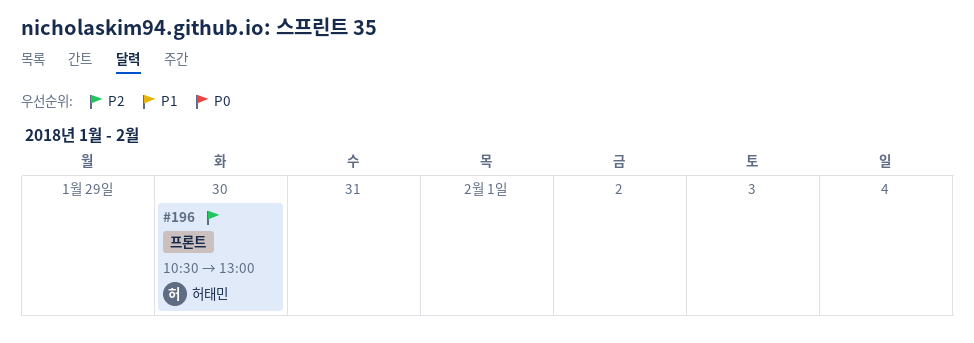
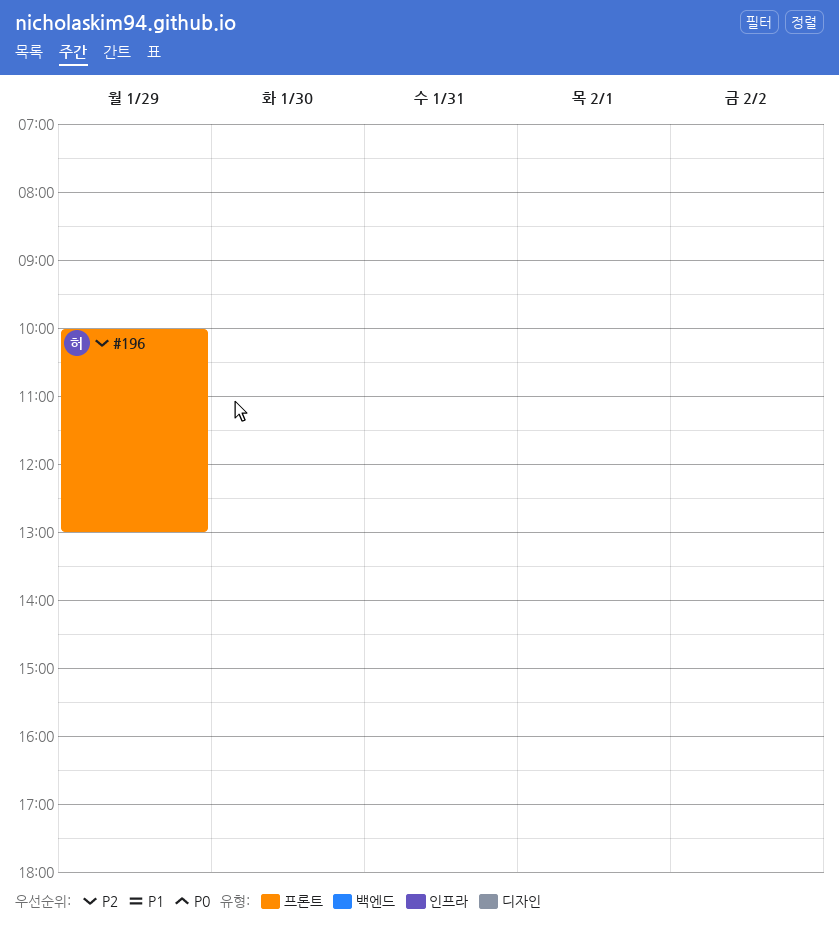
#196, day: Jan 30 -> Jan 29
#196, begins: 10:30 -> 10:00

